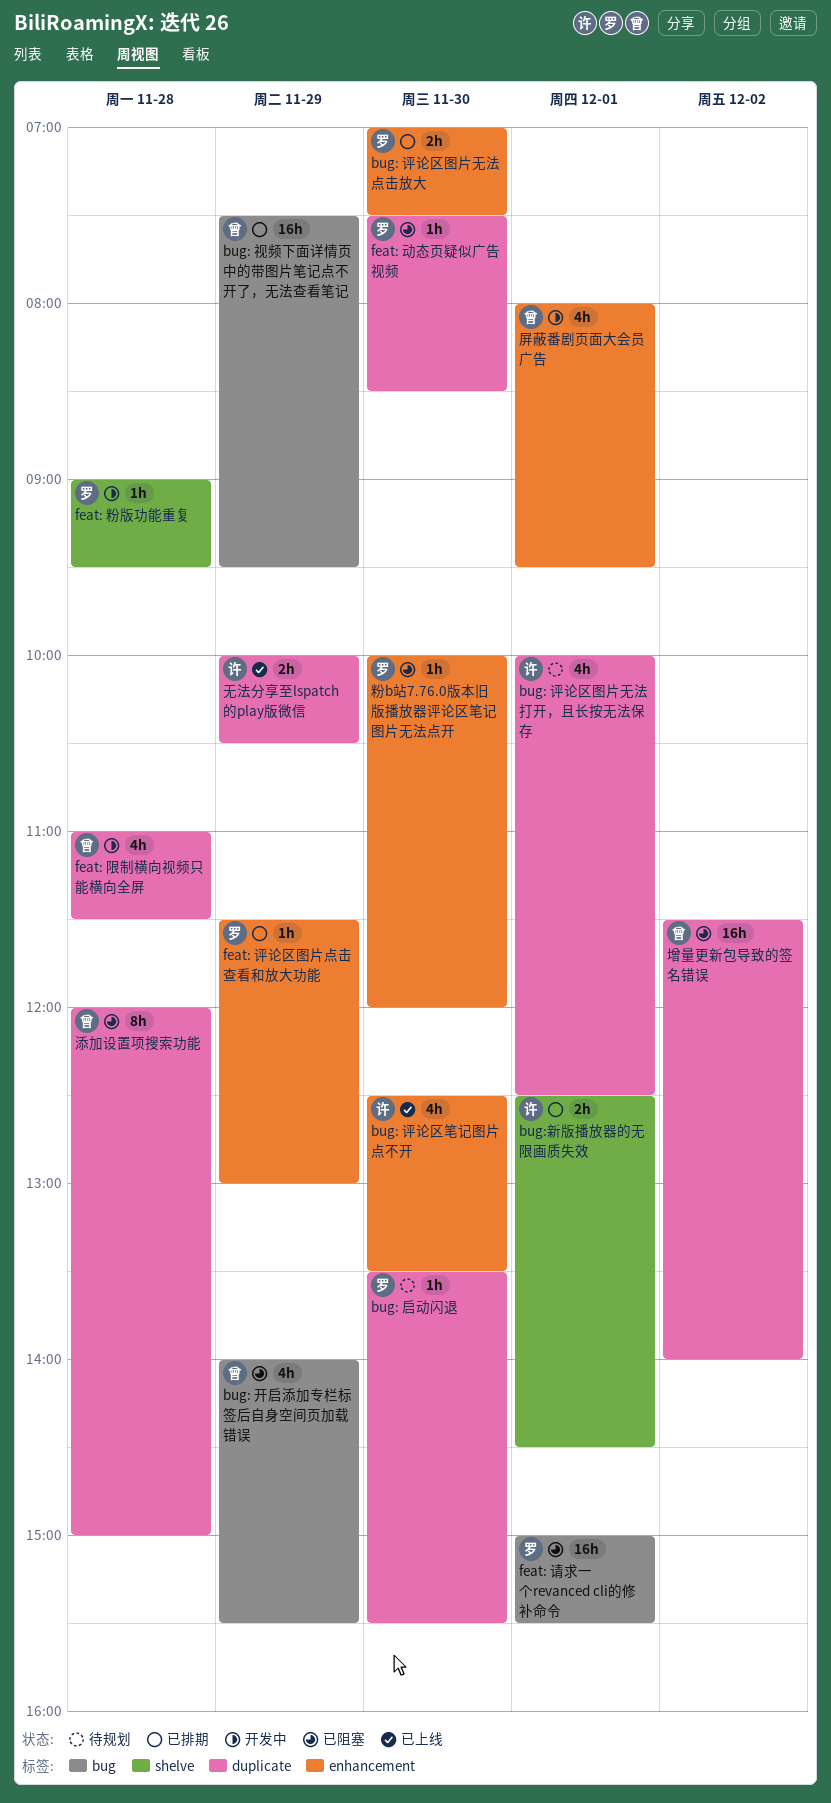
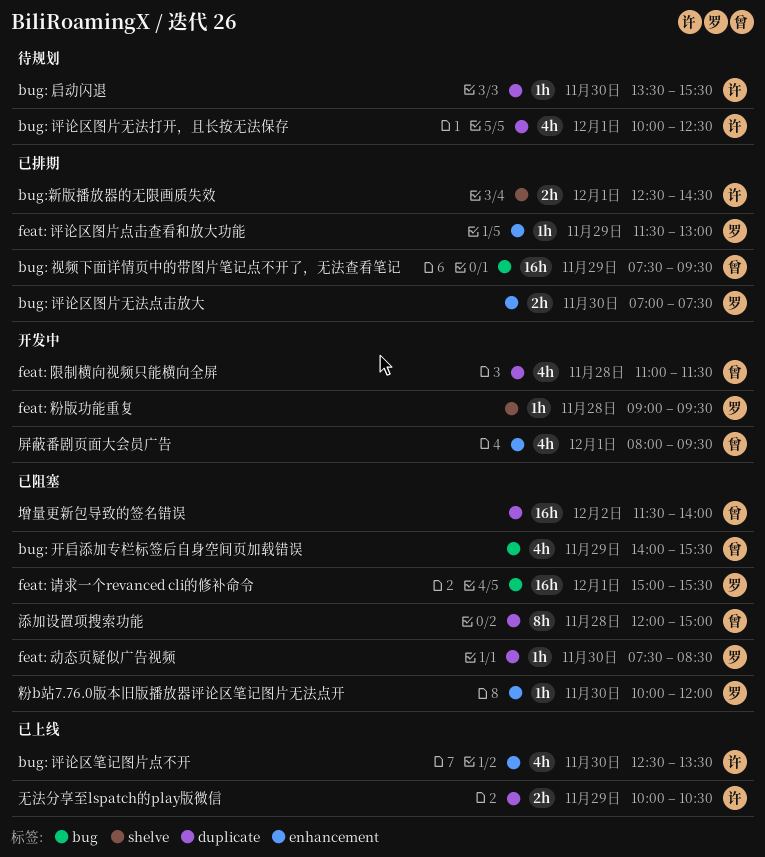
bug: 启动闪退, owner: 罗 -> 许

